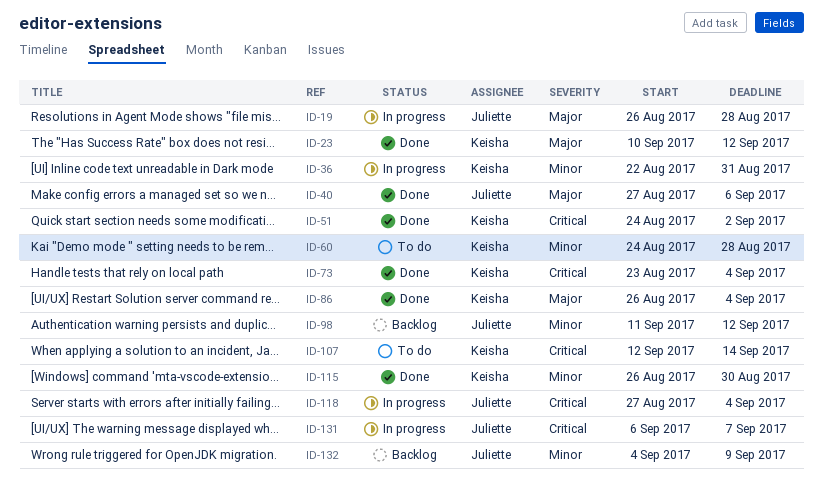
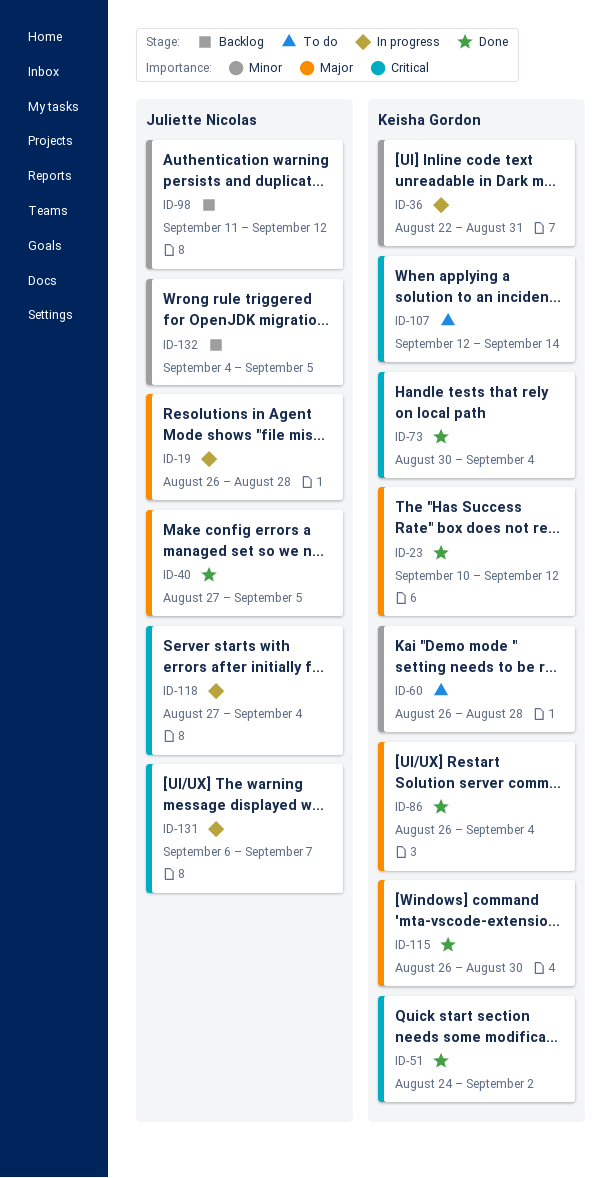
ID-40, due: Sep 6 -> Sep 5
ID-60, start: Aug 24 -> Aug 26
ID-73, start: Aug 23 -> Aug 30
ID-115, priority: Minor -> Major
ID-132, due: Sep 9 -> Sep 5

